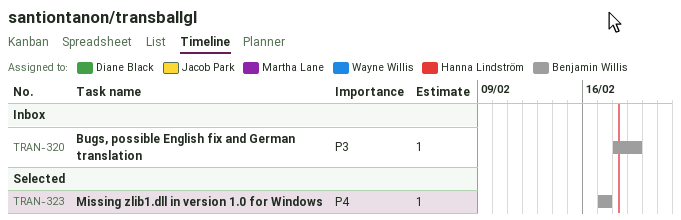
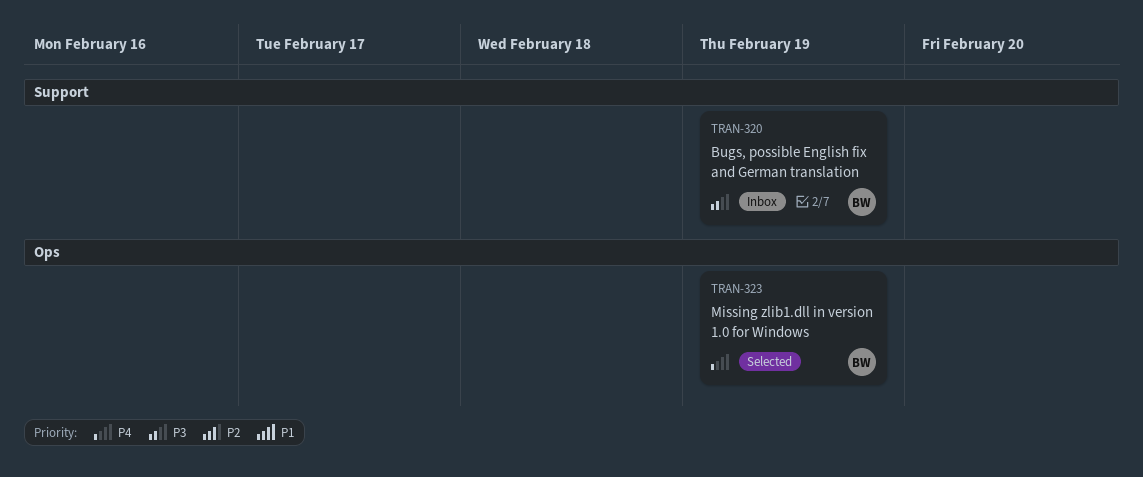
TRAN-323, due: Feb 17 -> Feb 19

